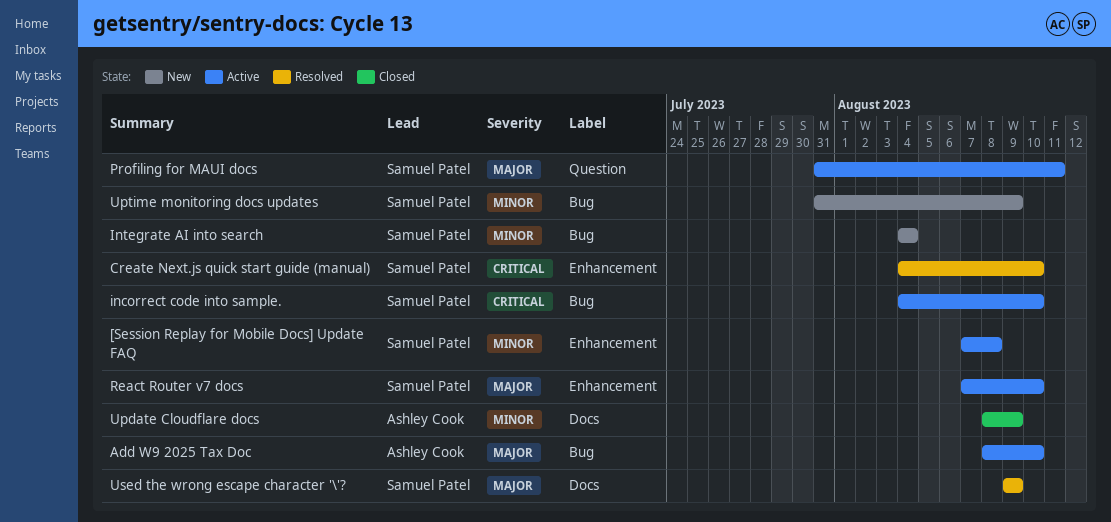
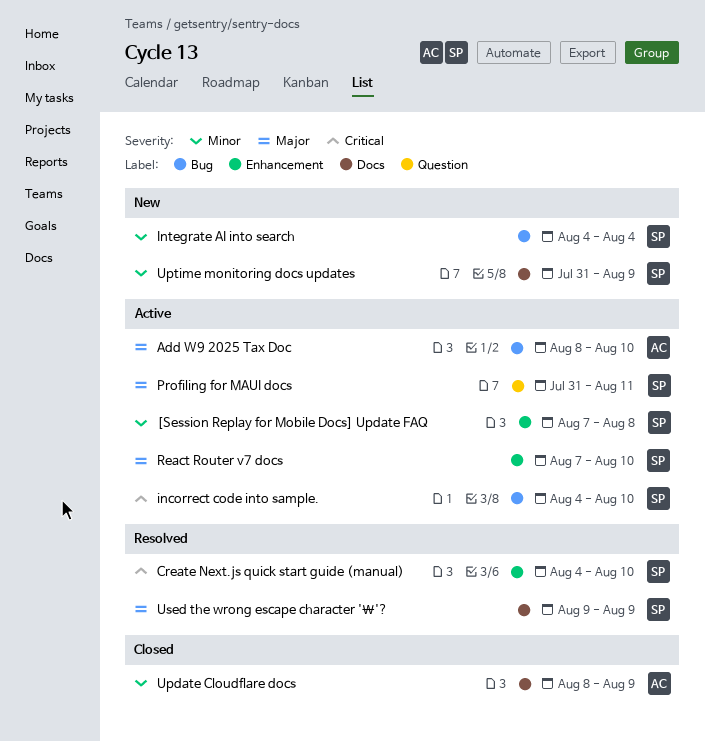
Uptime monitoring docs updates, label: Bug -> Docs

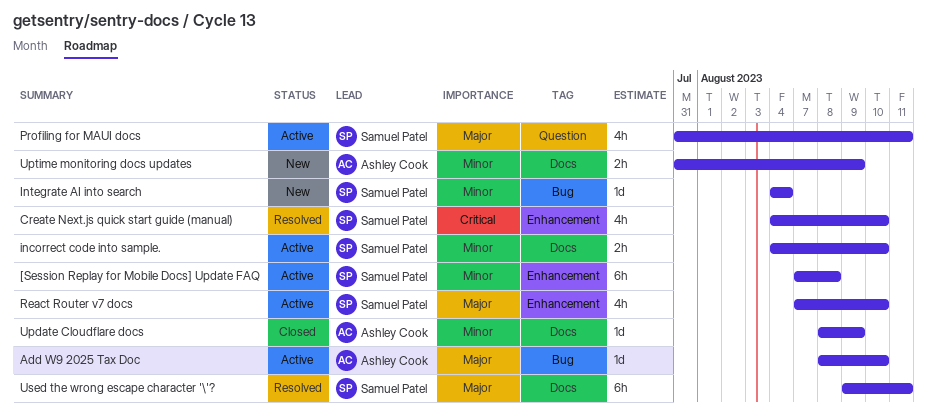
incorrect code into sample., priority: Critical -> Minor
incorrect code into sample., label: Bug -> Docs
Uptime monitoring docs updates, owner: Samuel Patel -> Ashley Cook
Used the wrong escape character '\'?, due: Aug 9 -> Aug 11

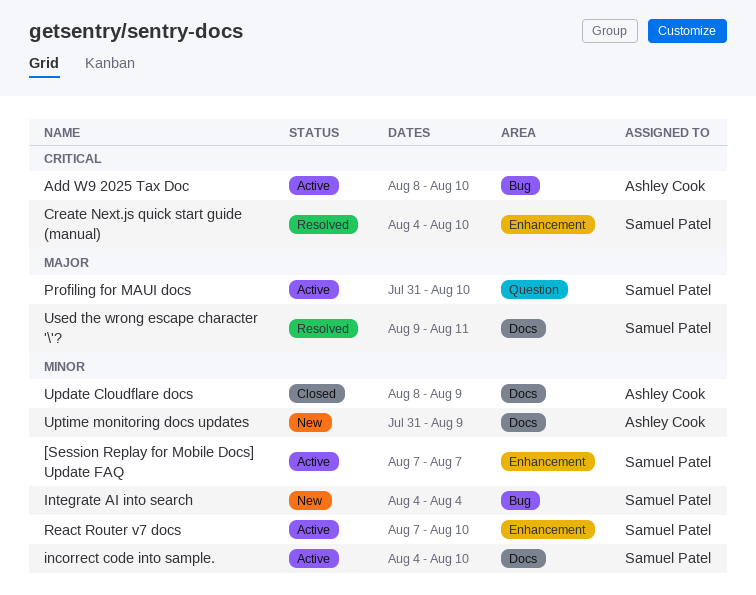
[Session Replay for Mobile Docs] Update FAQ, due: Aug 8 -> Aug 7
Add W9 2025 Tax Doc, priority: Major -> Critical
Profiling for MAUI docs, due: Aug 11 -> Aug 10
React Router v7 docs, priority: Major -> Minor

